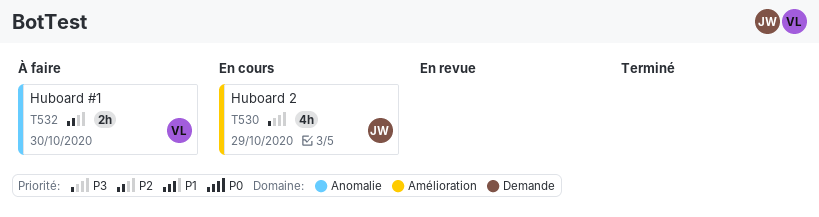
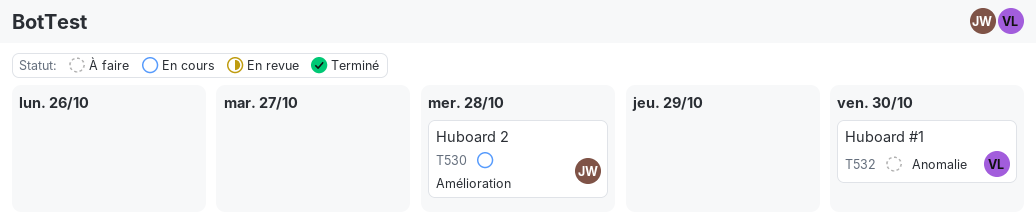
T530, due: Oct 29 -> Oct 28

